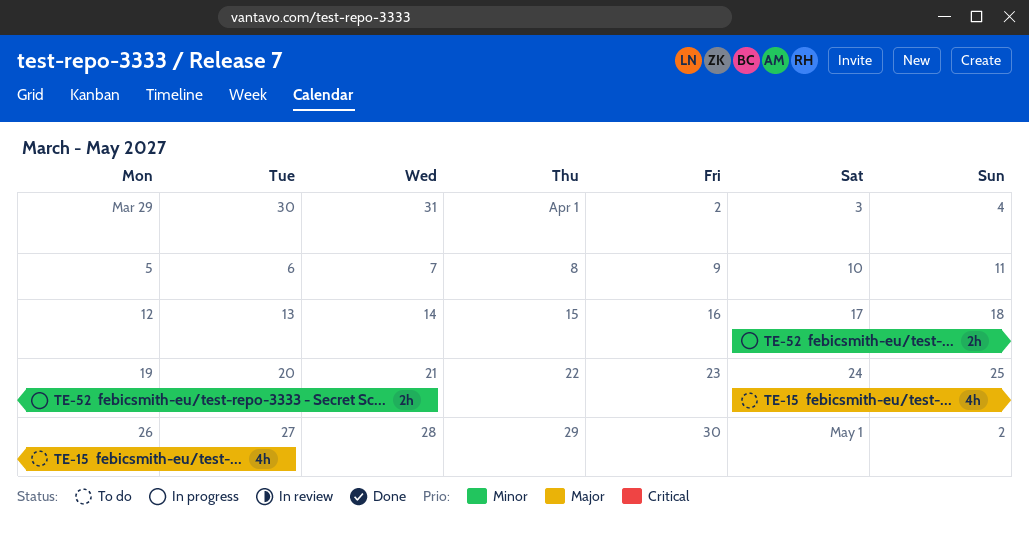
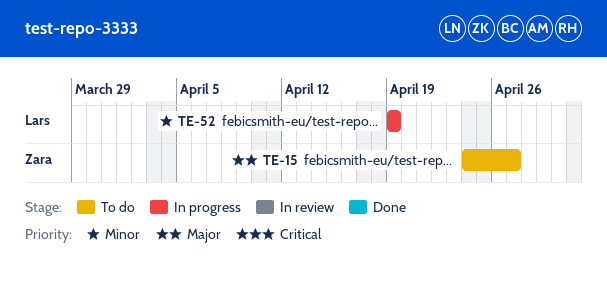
TE-52, start: Apr 17 -> Apr 19
TE-52, due: Apr 21 -> Apr 19

